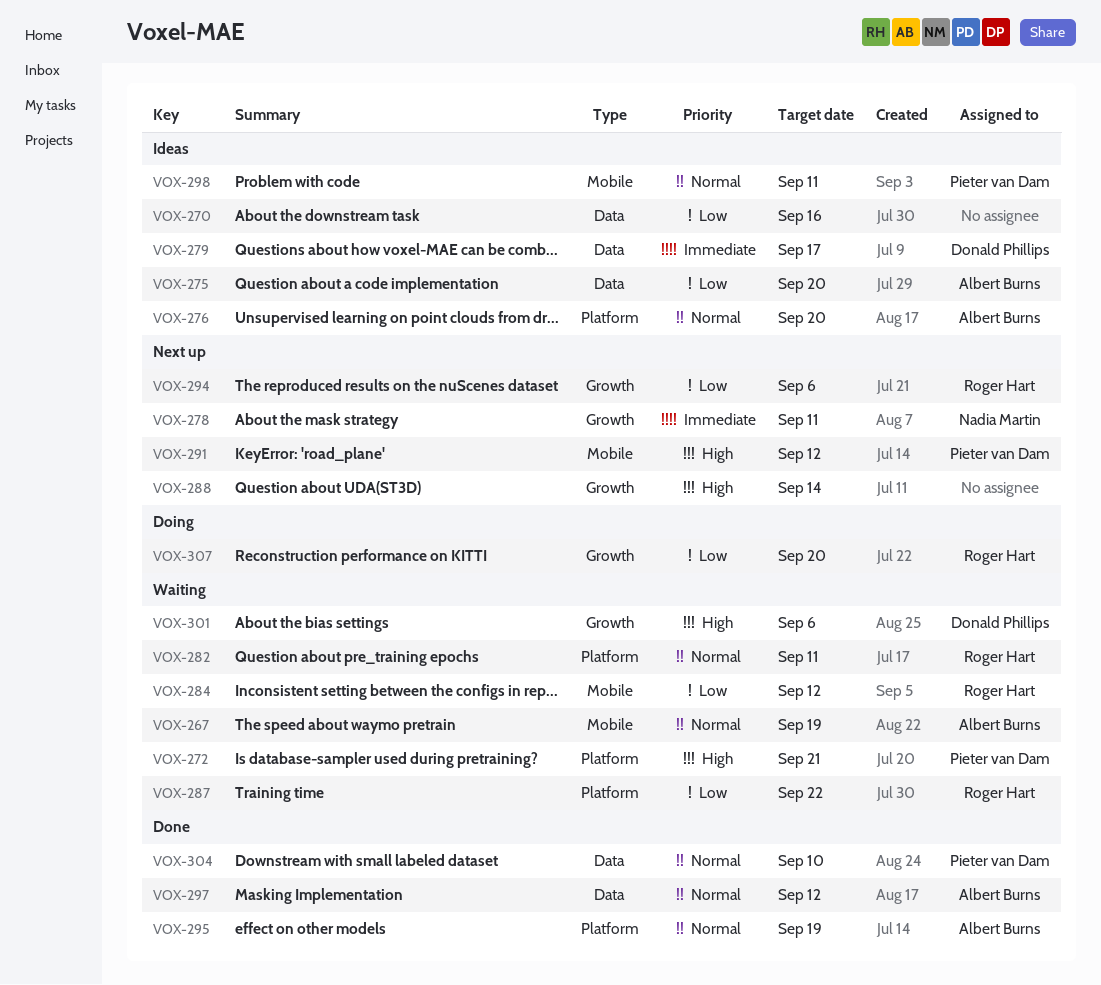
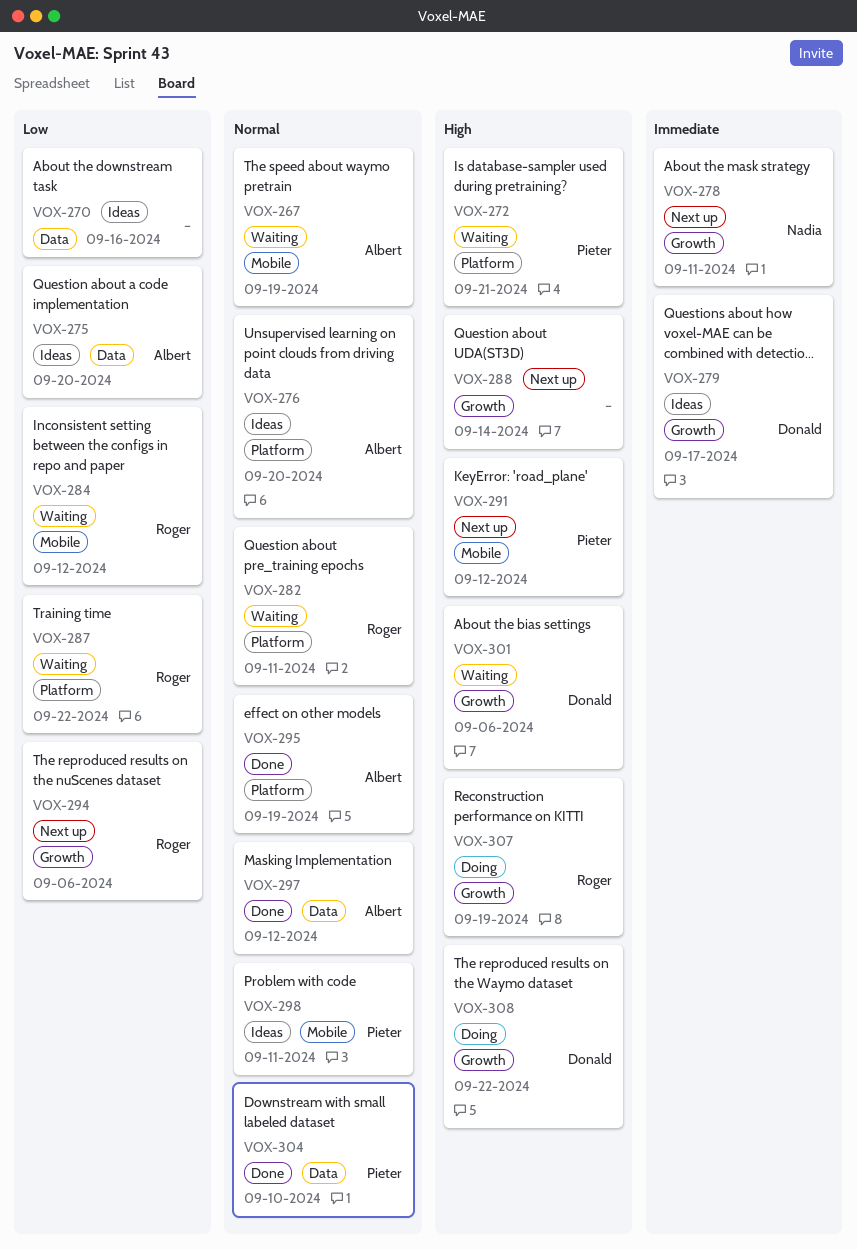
VOX-279, label: Data -> Growth
VOX-307, priority: Low -> High
VOX-307, due: Sep 20 -> Sep 19
VOX-308: none -> present

